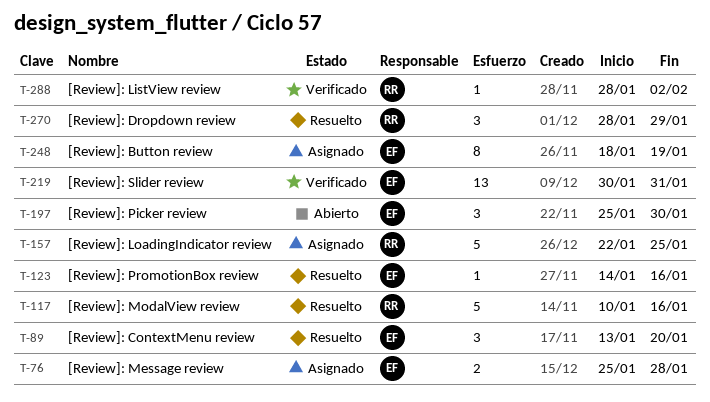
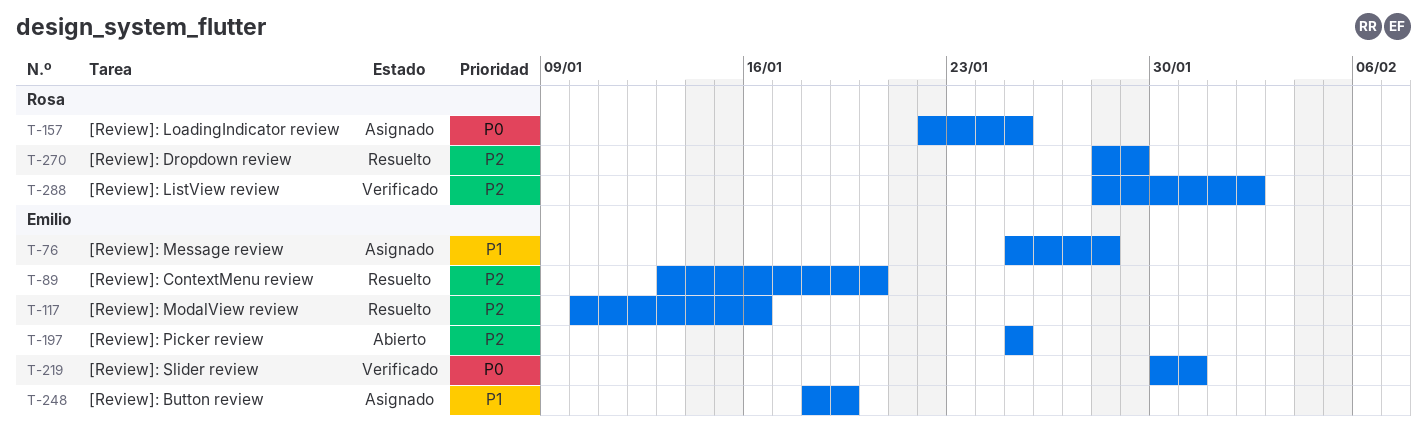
T-117, owner: Rosa -> Emilio
T-123: present -> none
T-197, due: Jan 30 -> Jan 25

